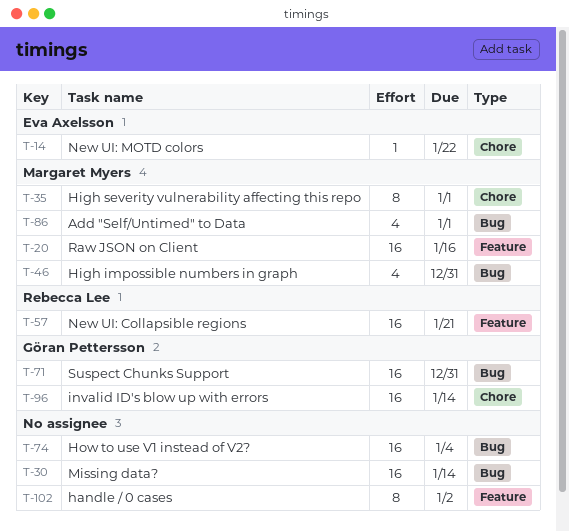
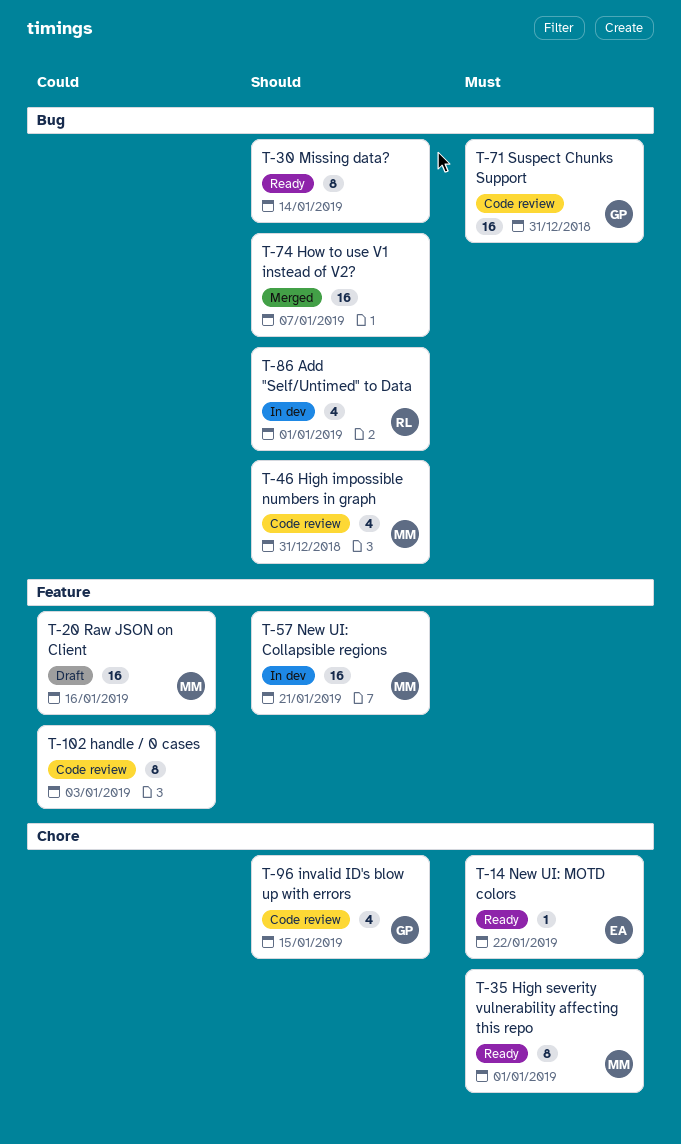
T-30, estimate: 16 -> 8
T-57, owner: Rebecca Lee -> Margaret Myers
T-74, due: Jan 4 -> Jan 7
T-86, owner: Margaret Myers -> Rebecca Lee
T-96, estimate: 16 -> 4
T-96, due: Jan 14 -> Jan 15
T-102, due: Jan 2 -> Jan 3

